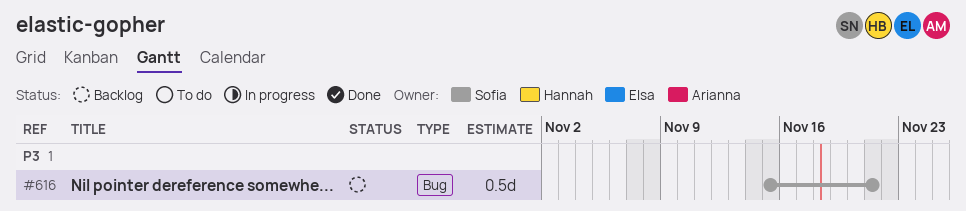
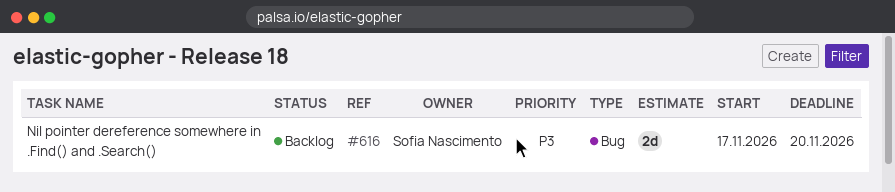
#616, estimate: 0.5d -> 2d
#616, start: Nov 15 -> Nov 17
#616, due: Nov 21 -> Nov 20

